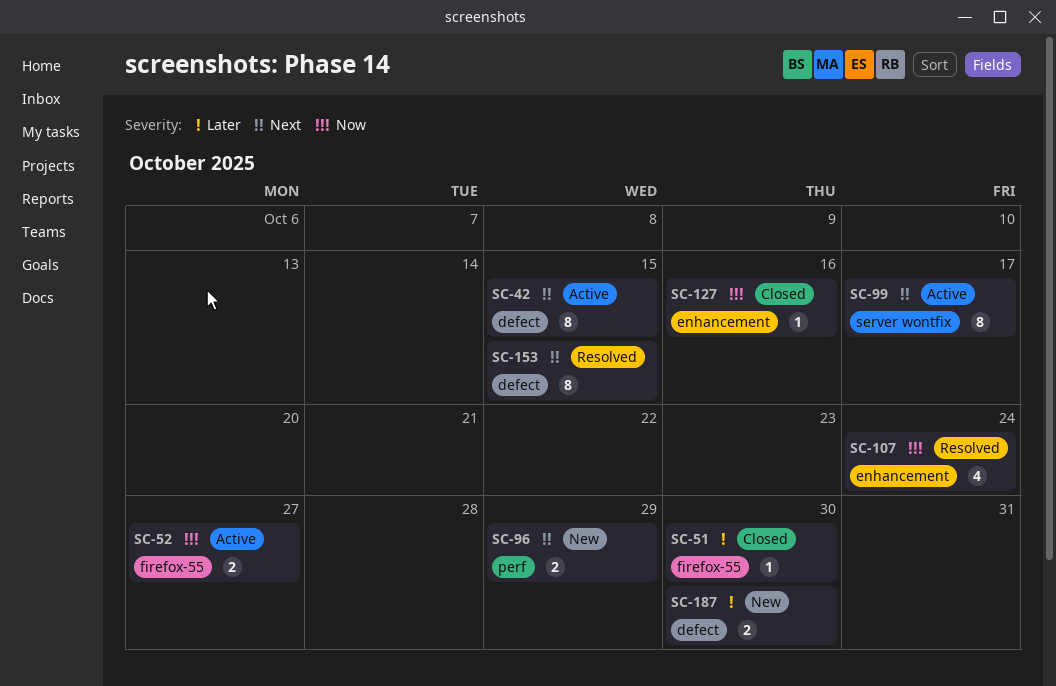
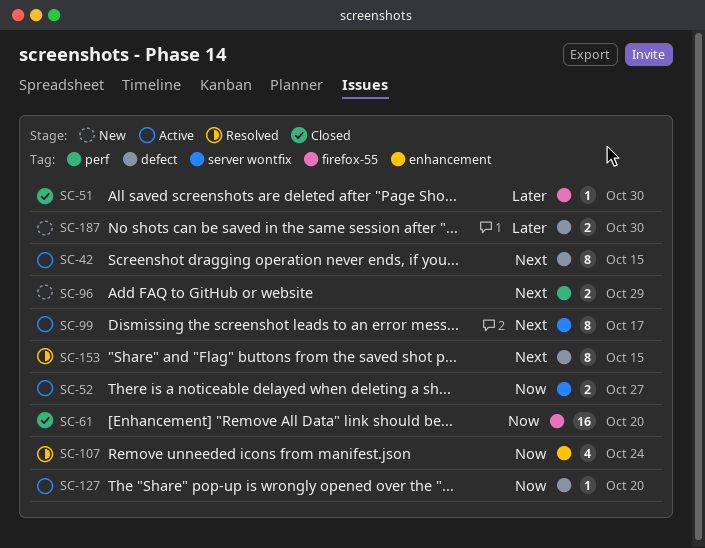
SC-52, label: firefox-55 -> server wontfix
SC-61: none -> present
SC-127, status: Closed -> Active
SC-127, label: enhancement -> defect
SC-127, due: Oct 16 -> Oct 20

